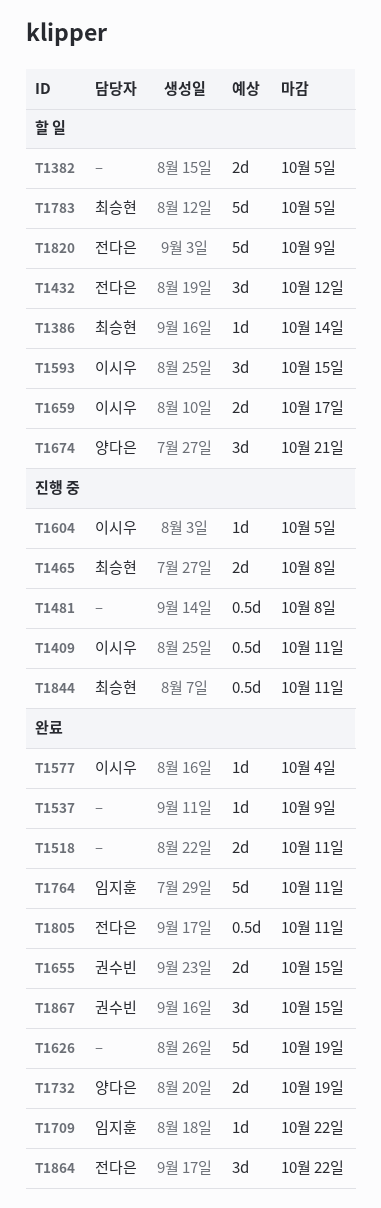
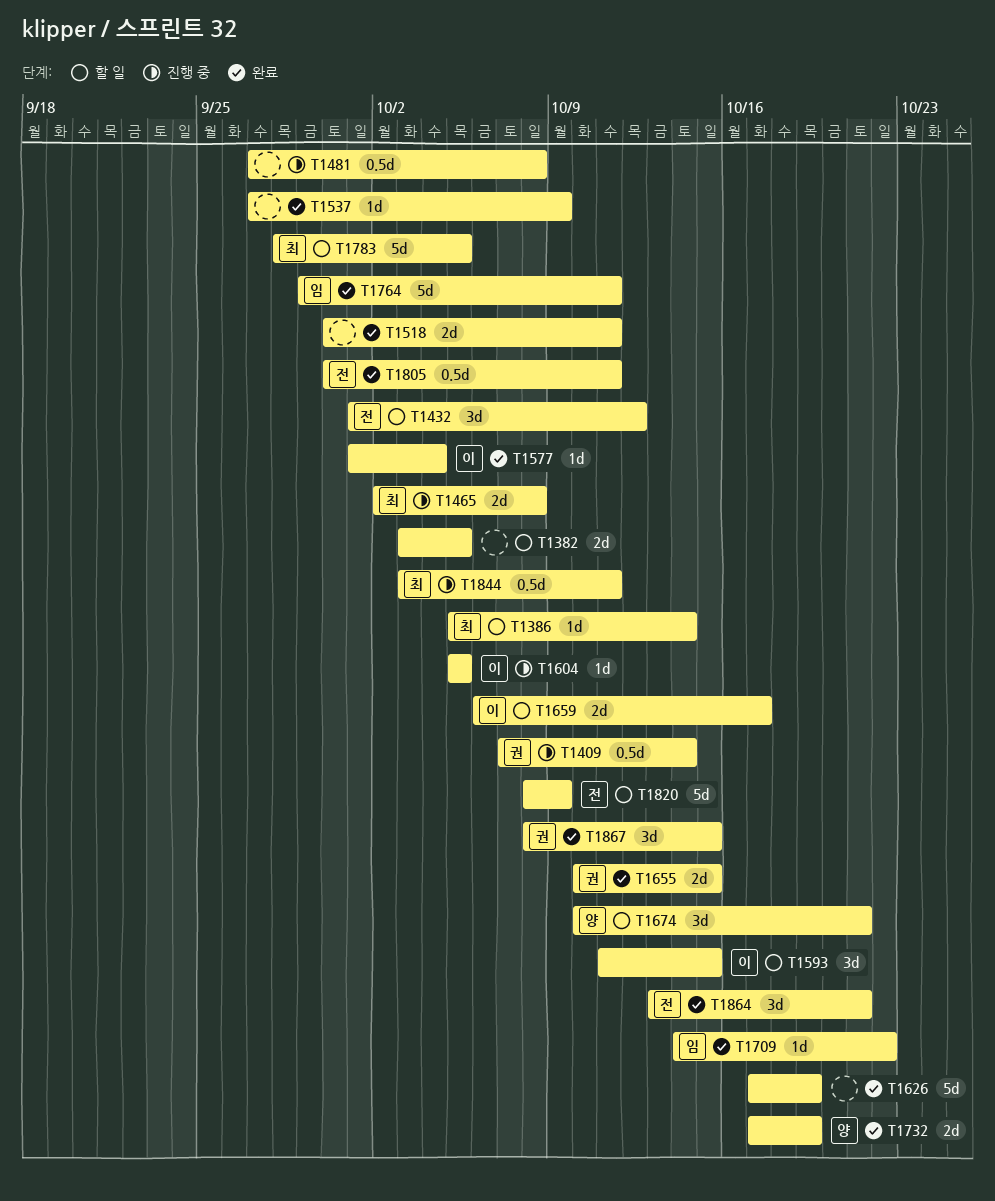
T1409, owner: 이시우 -> 권수빈
T1409, due: Oct 11 -> Oct 14
T1864, due: Oct 22 -> Oct 21

